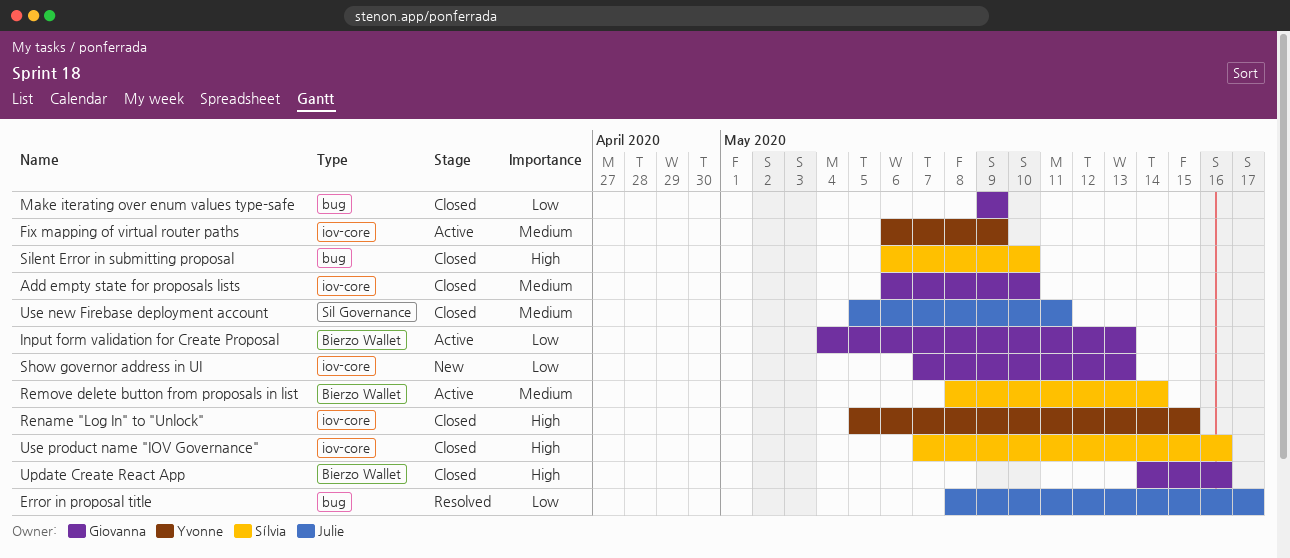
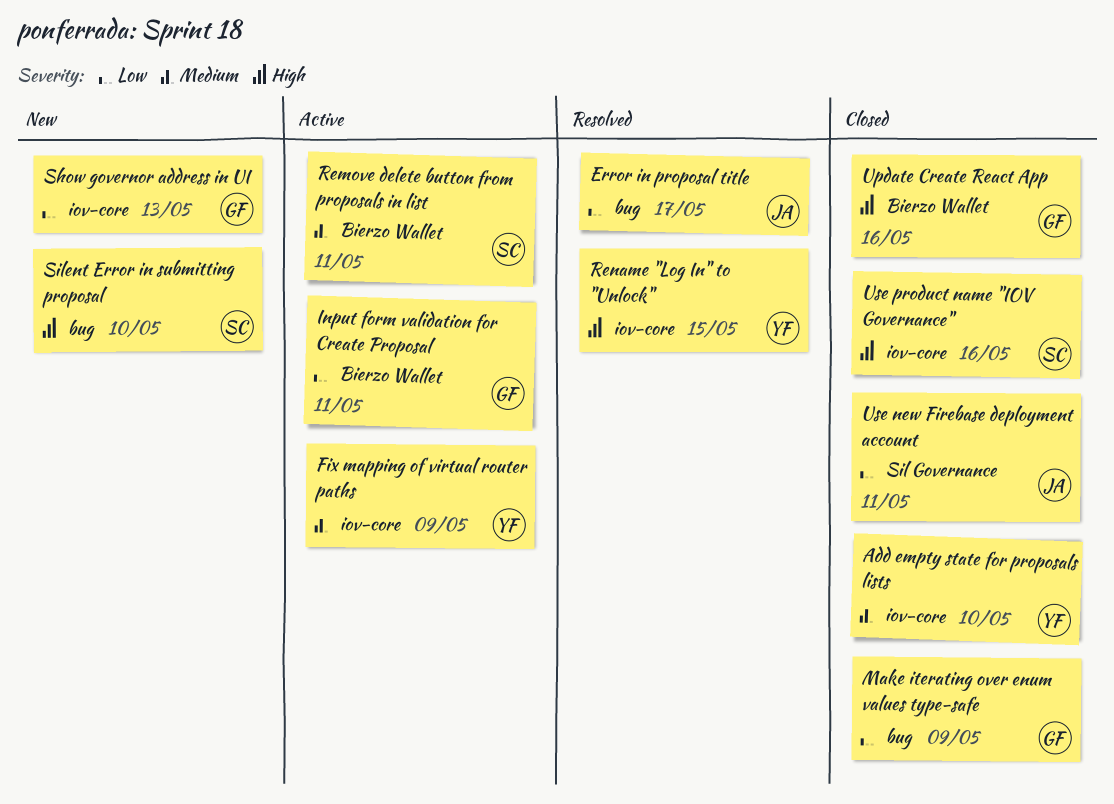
Add empty state for proposals lists, owner: Giovanna -> Yvonne
Input form validation for Create Proposal, due: May 13 -> May 11
Remove delete button from proposals in list, due: May 14 -> May 11
Rename "Log In" to "Unlock", status: Closed -> Resolved
Silent Error in submitting proposal, status: Closed -> New
Use new Firebase deployment account, priority: Medium -> Low

